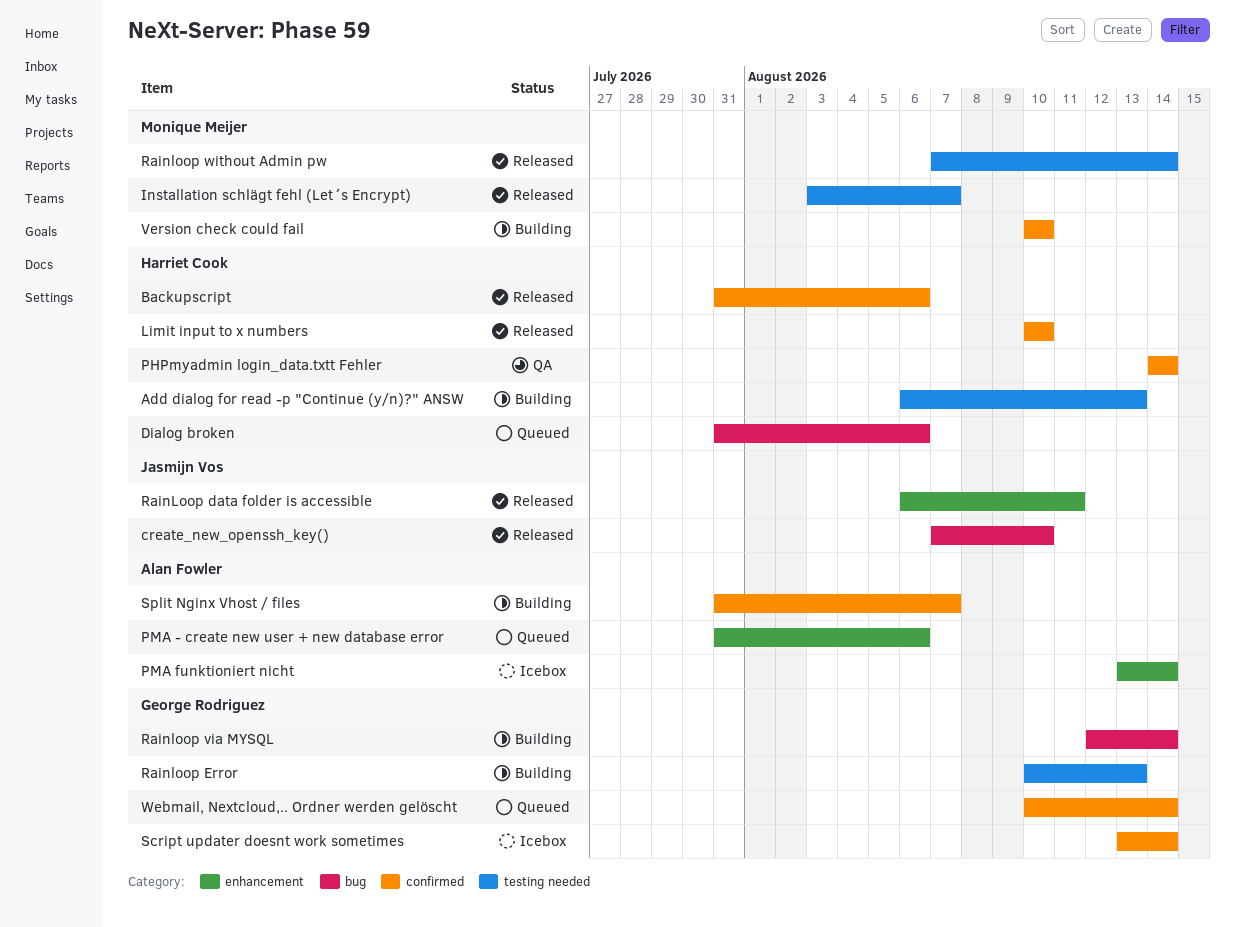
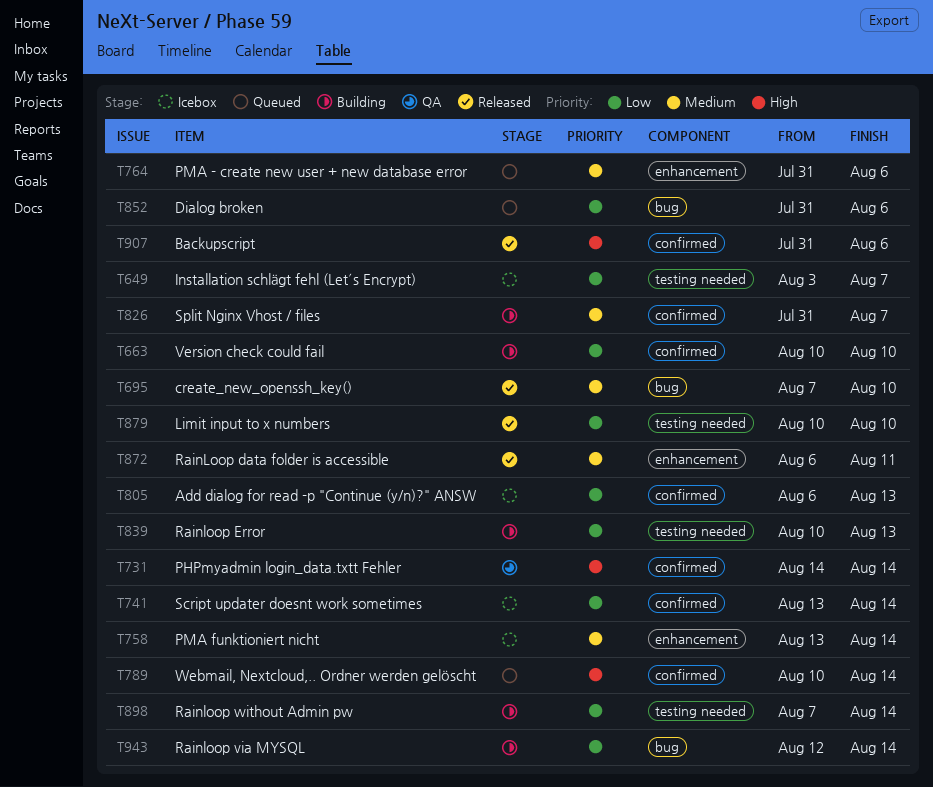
Add dialog for read -p "Continue (y/n)?" ANSW, status: Building -> Icebox
Add dialog for read -p "Continue (y/n)?" ANSW, label: testing needed -> confirmed
Installation schlägt fehl (Let´s Encrypt), status: Released -> Icebox
Limit input to x numbers, label: confirmed -> testing needed
Rainloop without Admin pw, status: Released -> Building

